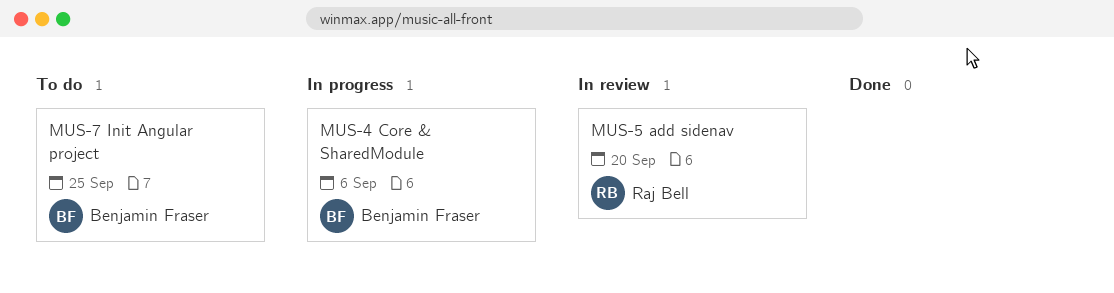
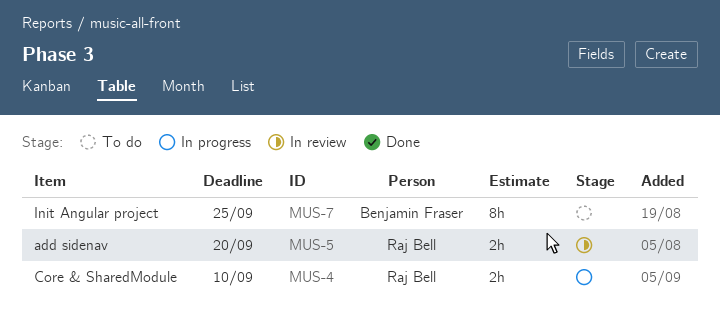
MUS-4, owner: Benjamin Fraser -> Raj Bell
MUS-4, due: Sep 6 -> Sep 10

